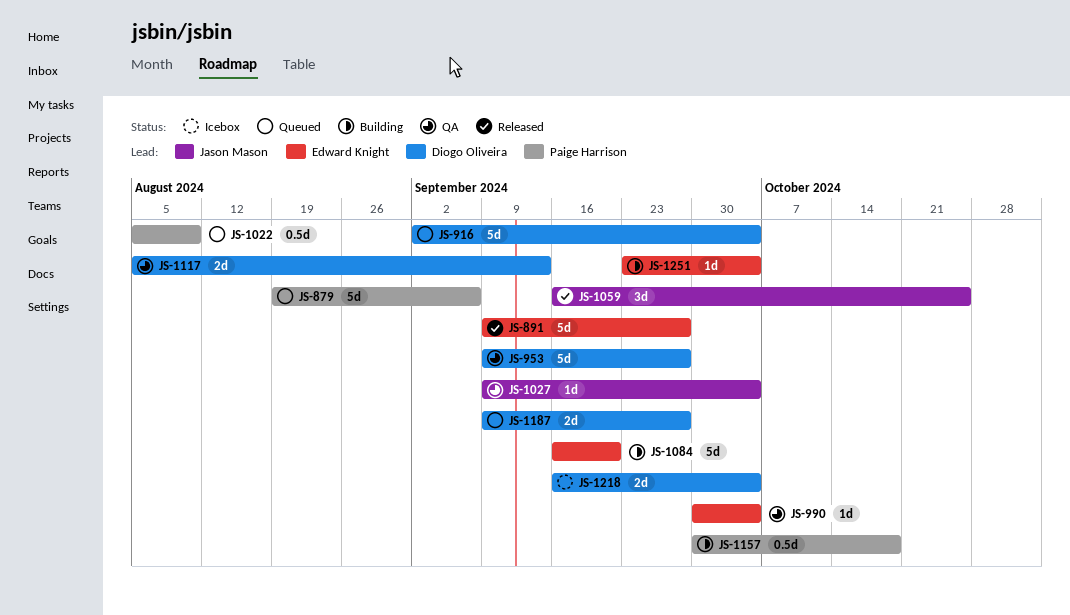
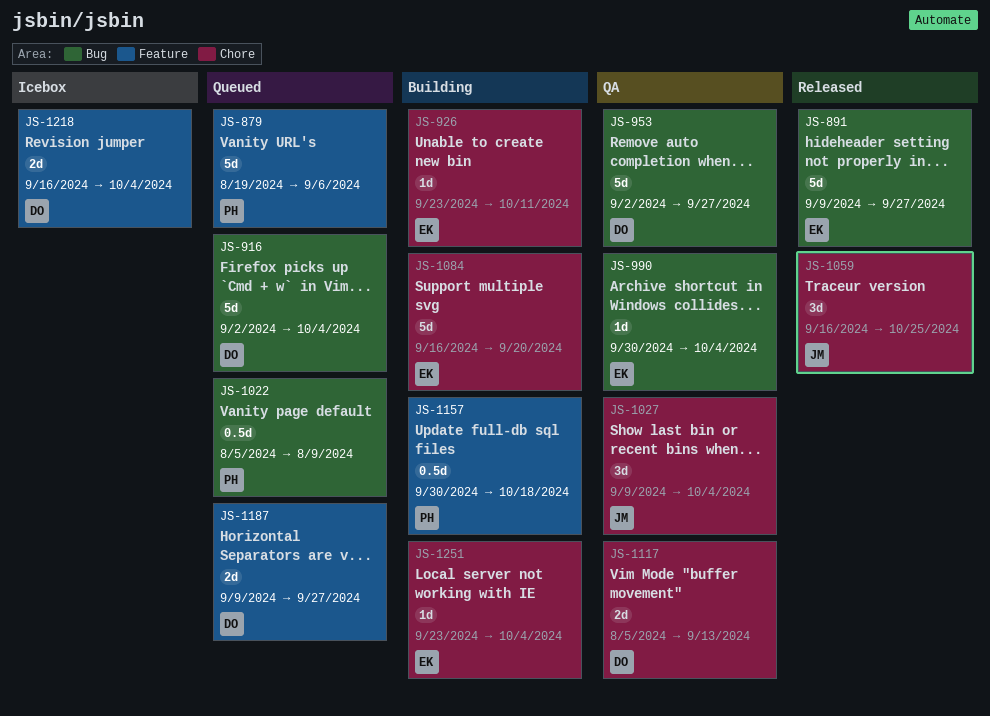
JS-926: none -> present
JS-953, start: Sep 9 -> Sep 2
JS-1027, estimate: 1d -> 3d

